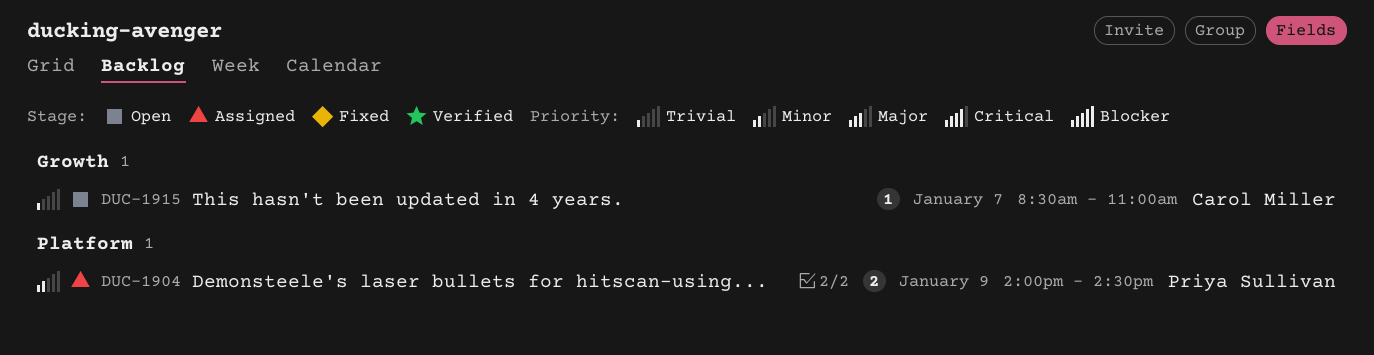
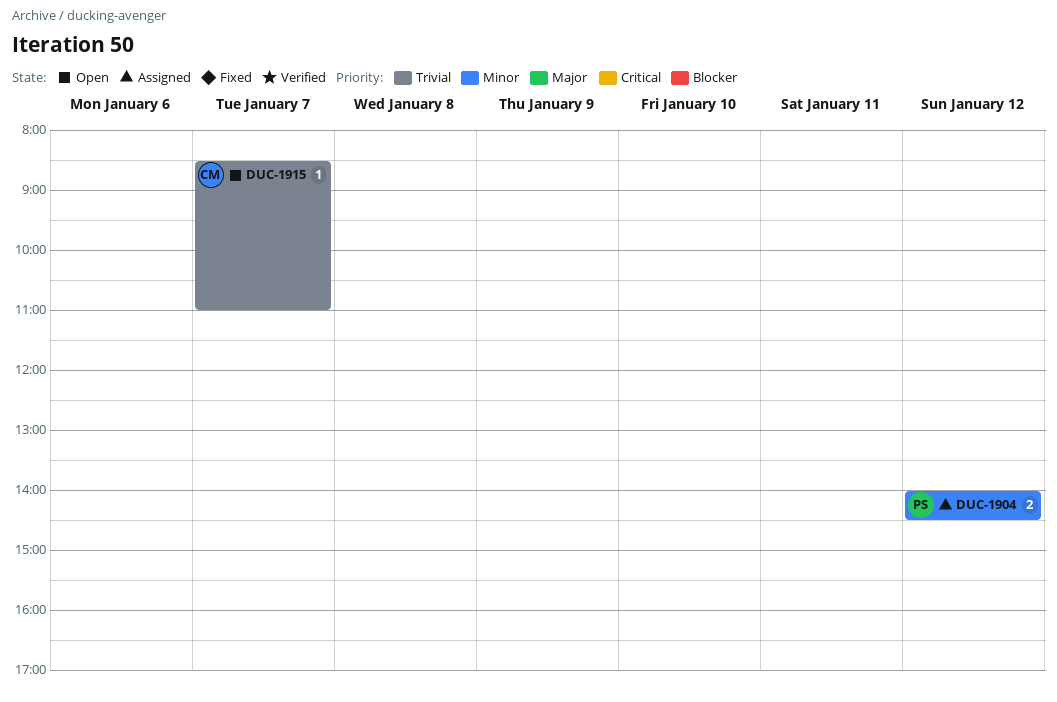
DUC-1904, day: Jan 9 -> Jan 12

